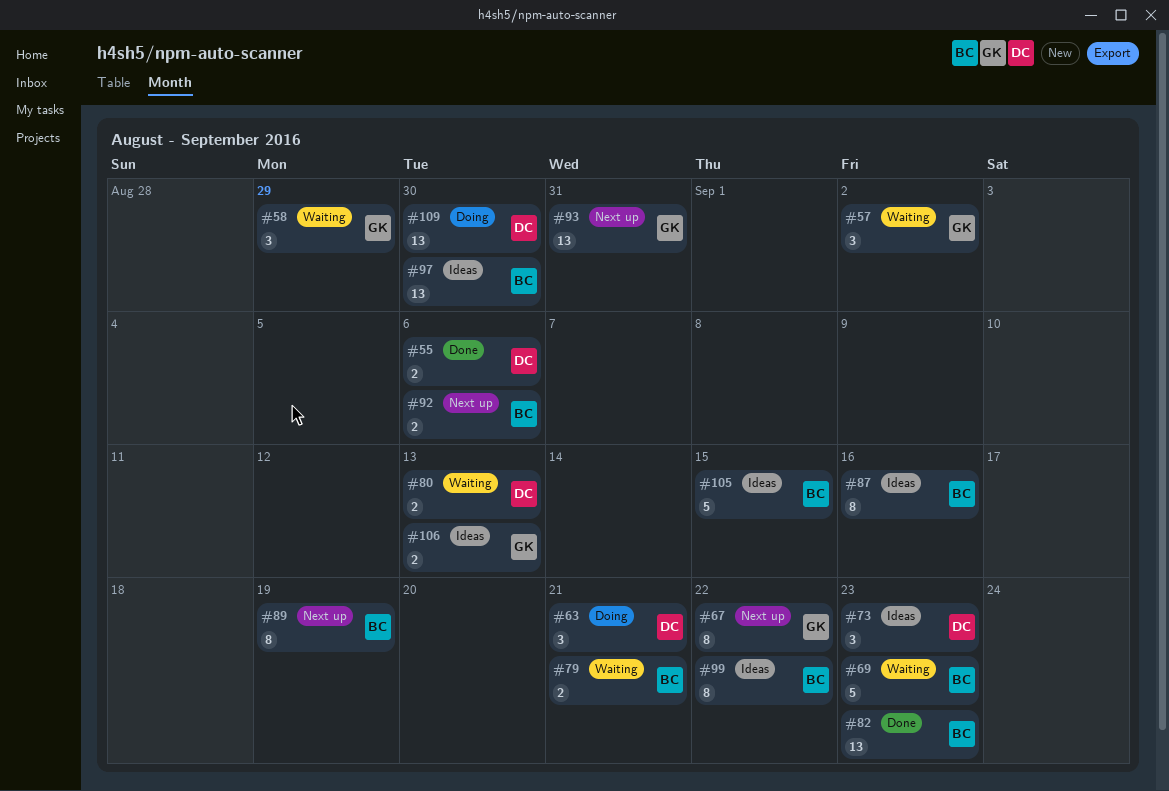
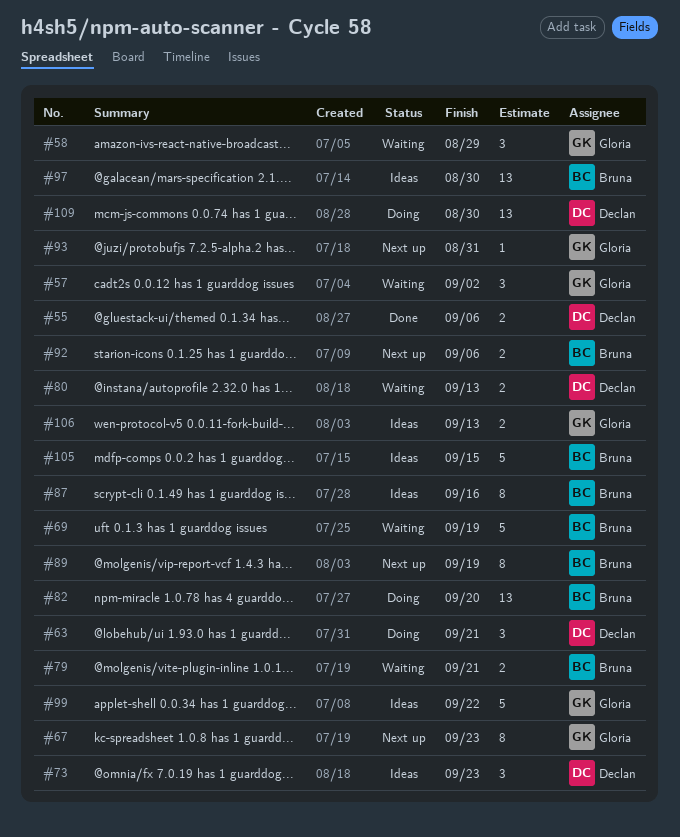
#67, due: Sep 22 -> Sep 23
#69, due: Sep 23 -> Sep 19
#82, status: Done -> Doing
#82, due: Sep 23 -> Sep 20
#93, estimate: 13 -> 1
#99, owner: Bruna -> Gloria
#99, estimate: 8 -> 5

